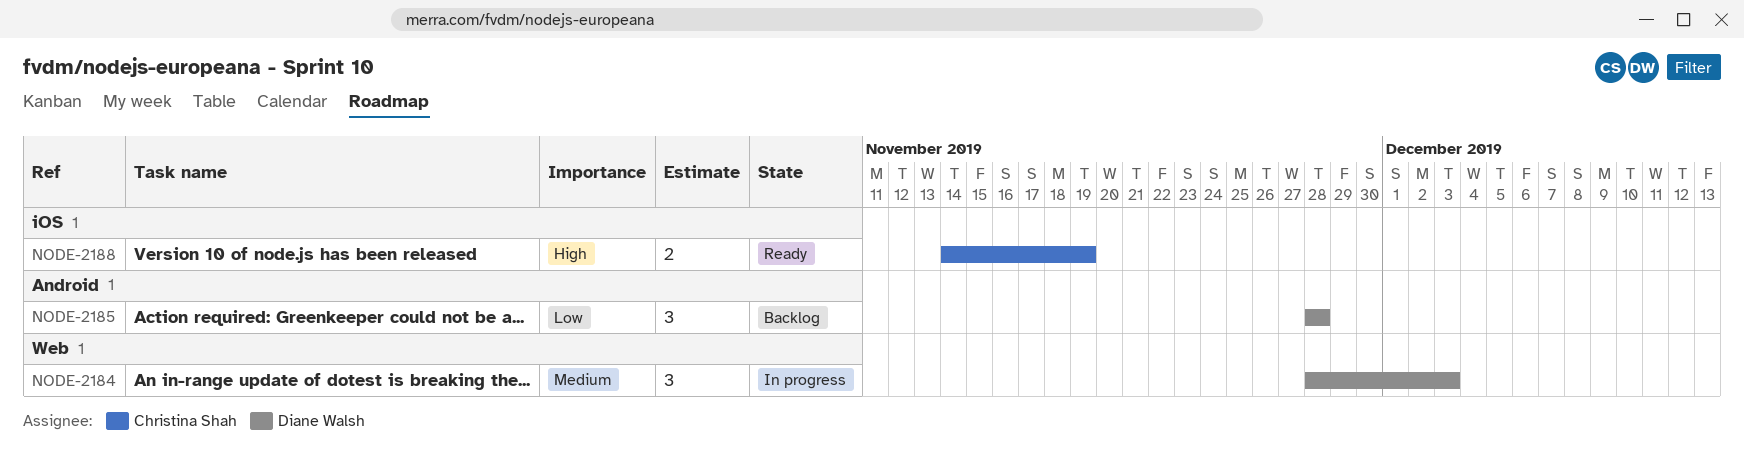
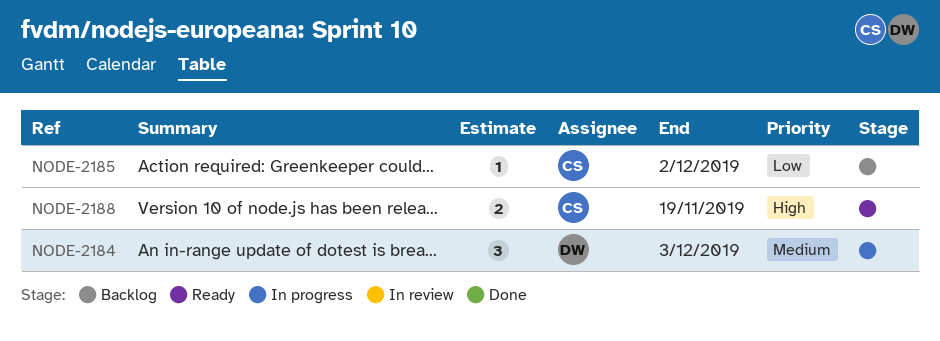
NODE-2185, owner: Diane Walsh -> Christina Shah
NODE-2185, estimate: 3 -> 1
NODE-2185, due: Nov 28 -> Dec 2

